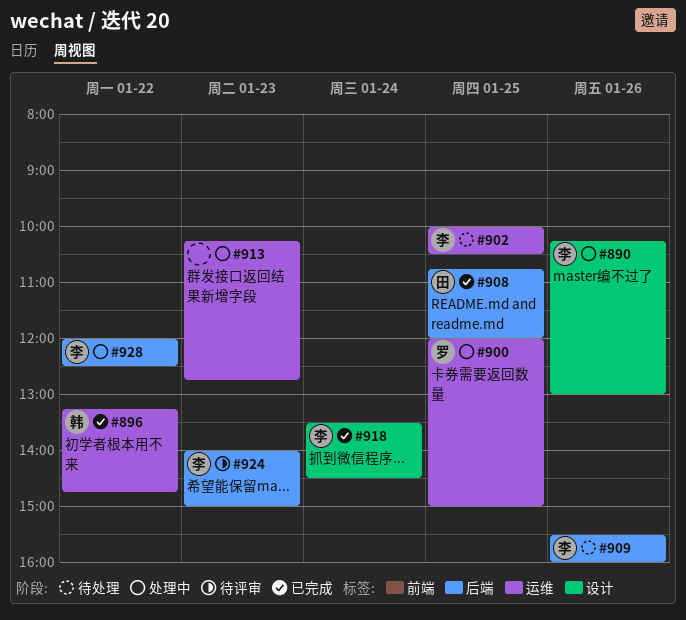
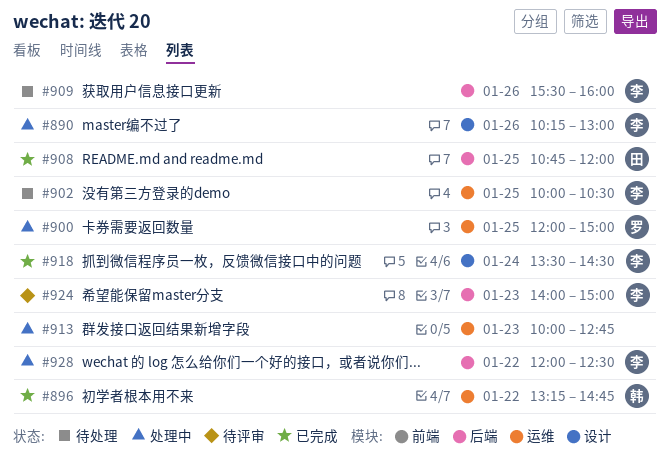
#913, begins: 10:15 -> 10:00

